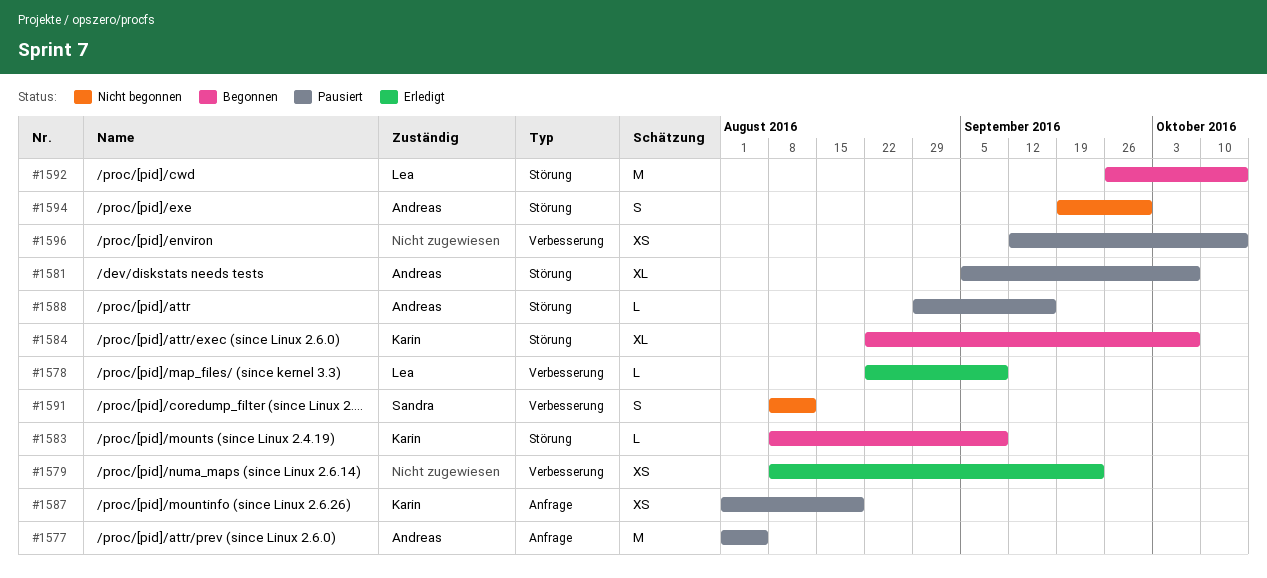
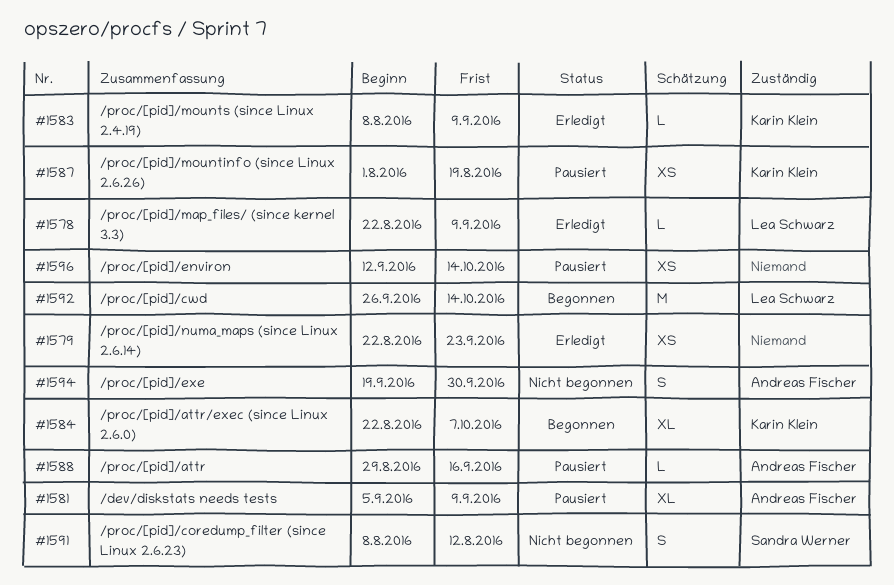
#1577: present -> none
#1579, start: Aug 8 -> Aug 22
#1581, due: Oct 7 -> Sep 9
#1583, status: Begonnen -> Erledigt

